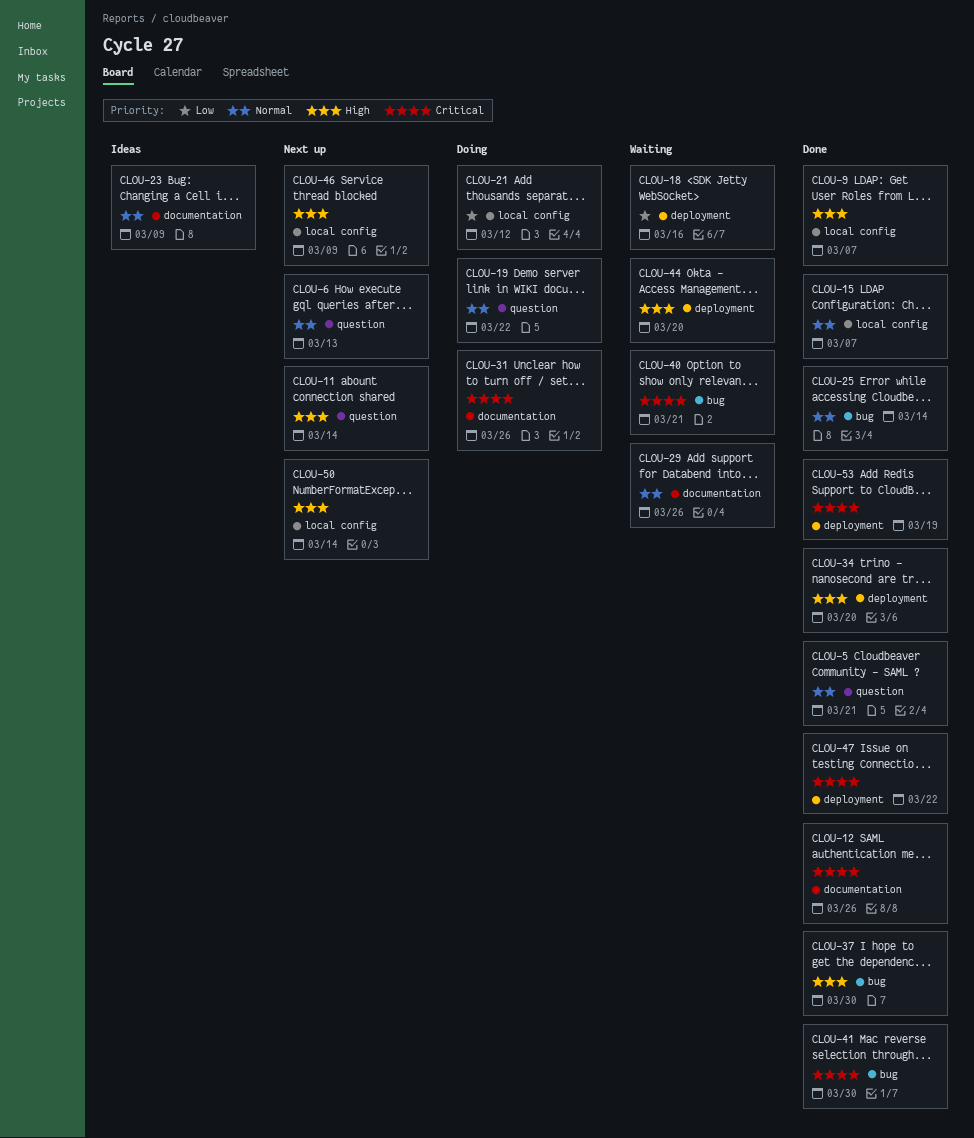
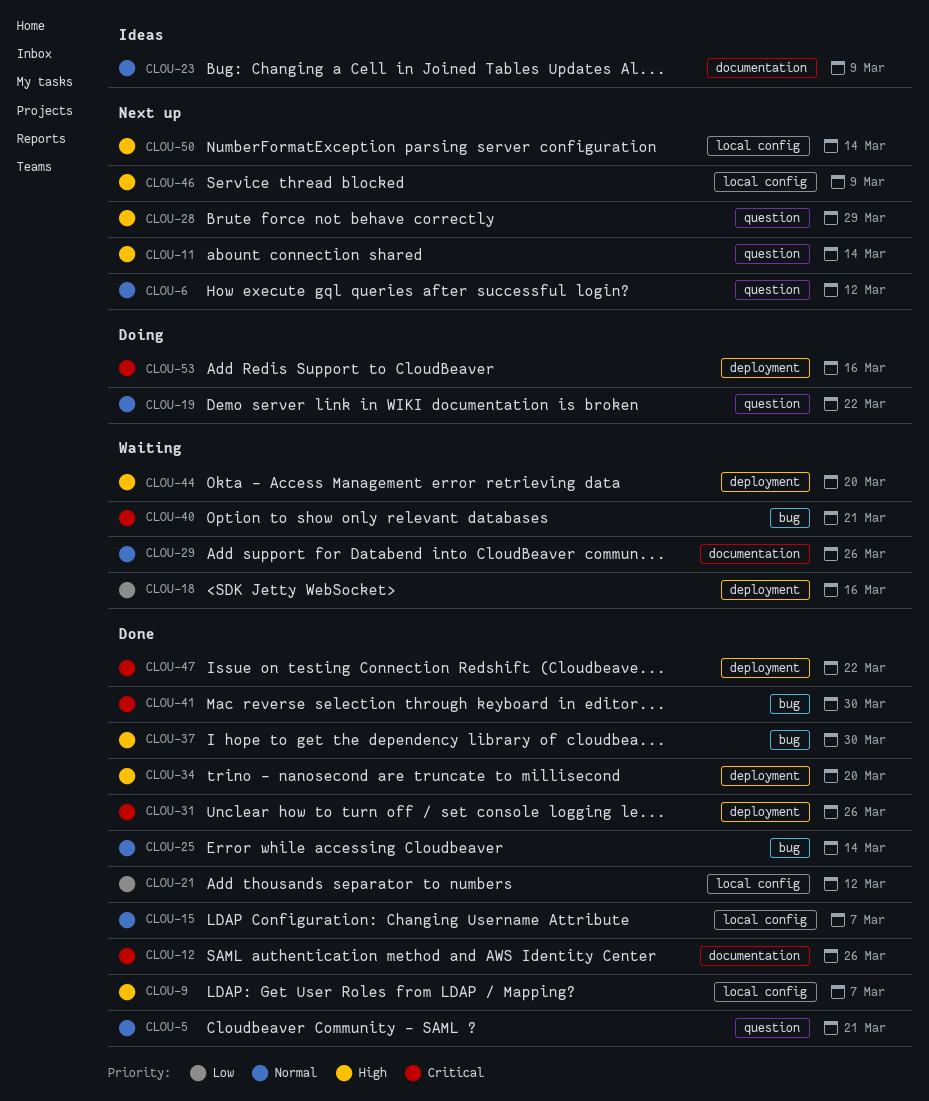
CLOU-6, due: Mar 13 -> Mar 12
CLOU-21, status: Doing -> Done
CLOU-28: none -> present
CLOU-31, status: Doing -> Done
CLOU-31, label: documentation -> deployment
CLOU-53, status: Done -> Doing
CLOU-53, due: Mar 19 -> Mar 16

